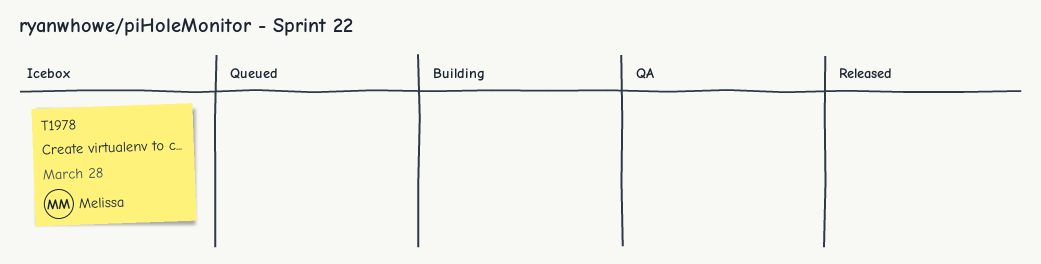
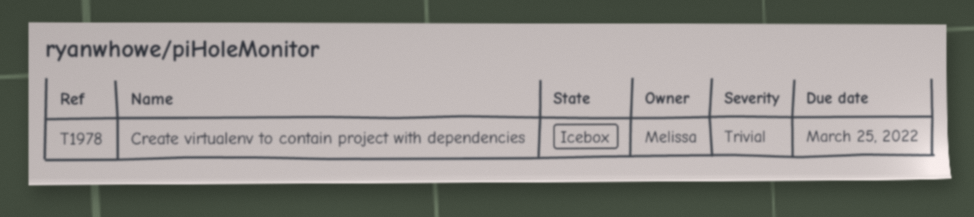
T1978, due: Mar 28 -> Mar 25

